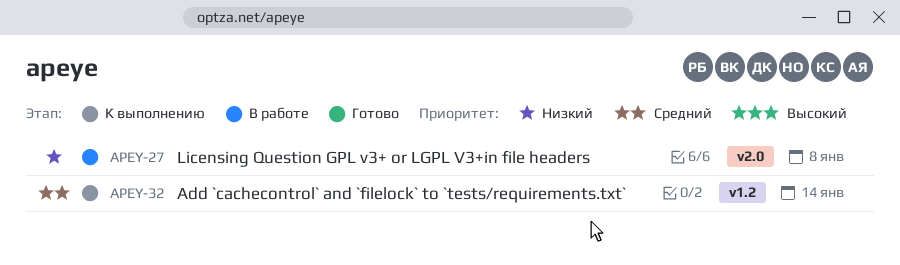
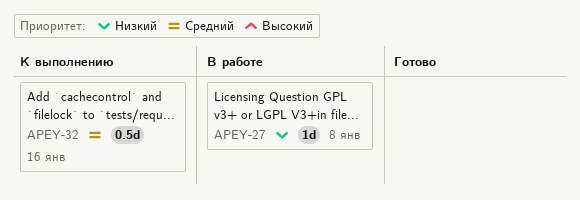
APEY-32, due: Jan 14 -> Jan 16

